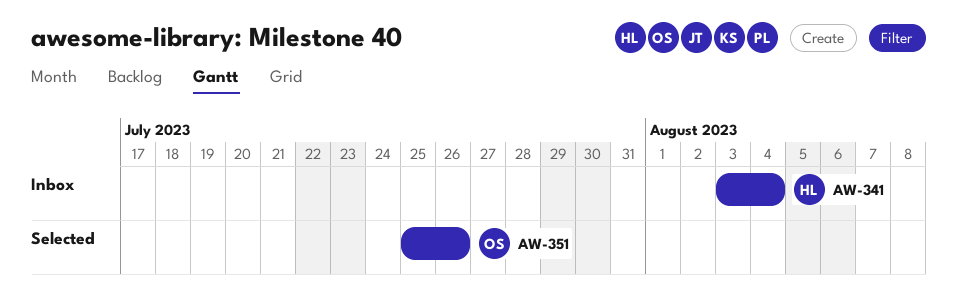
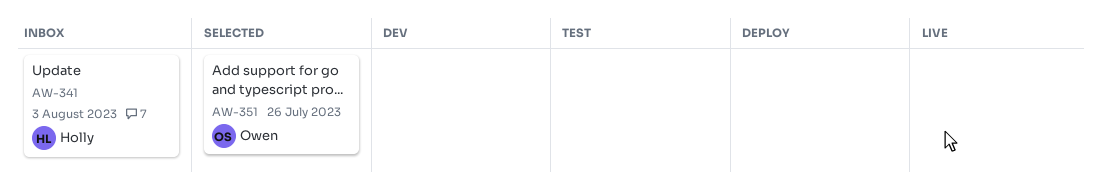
AW-341, due: Aug 4 -> Aug 3

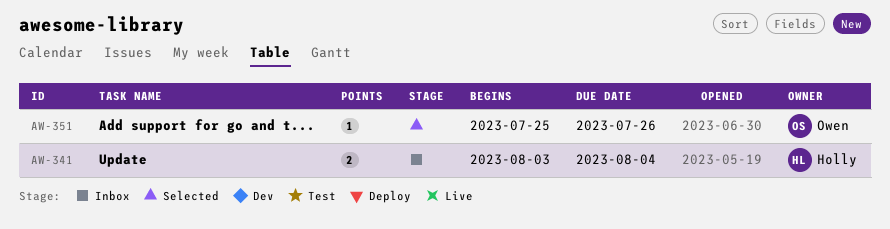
AW-341, due: Aug 3 -> Aug 4

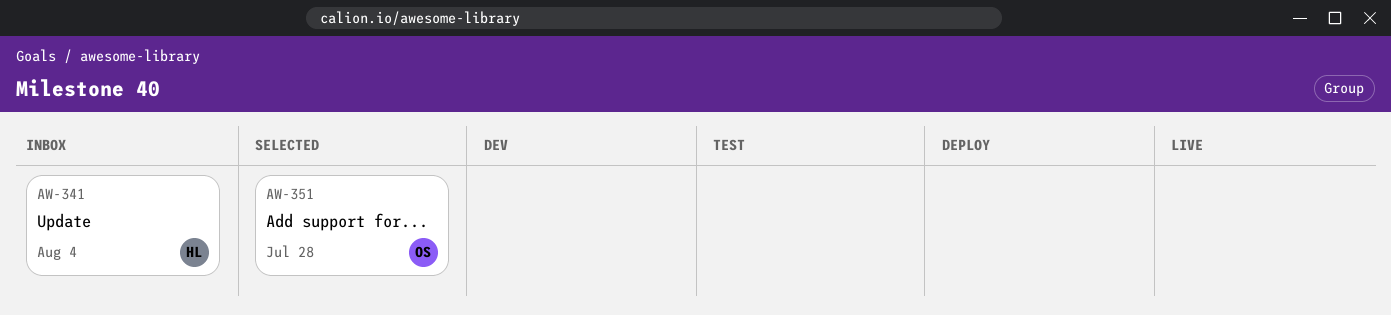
AW-351, due: Jul 26 -> Jul 28

